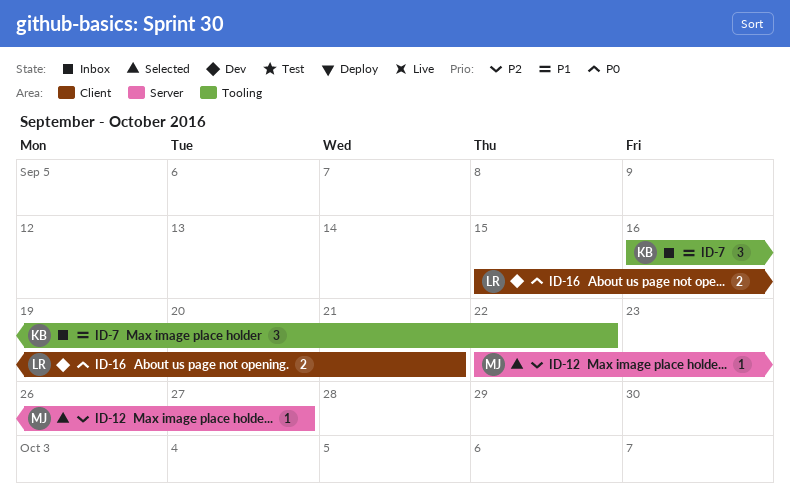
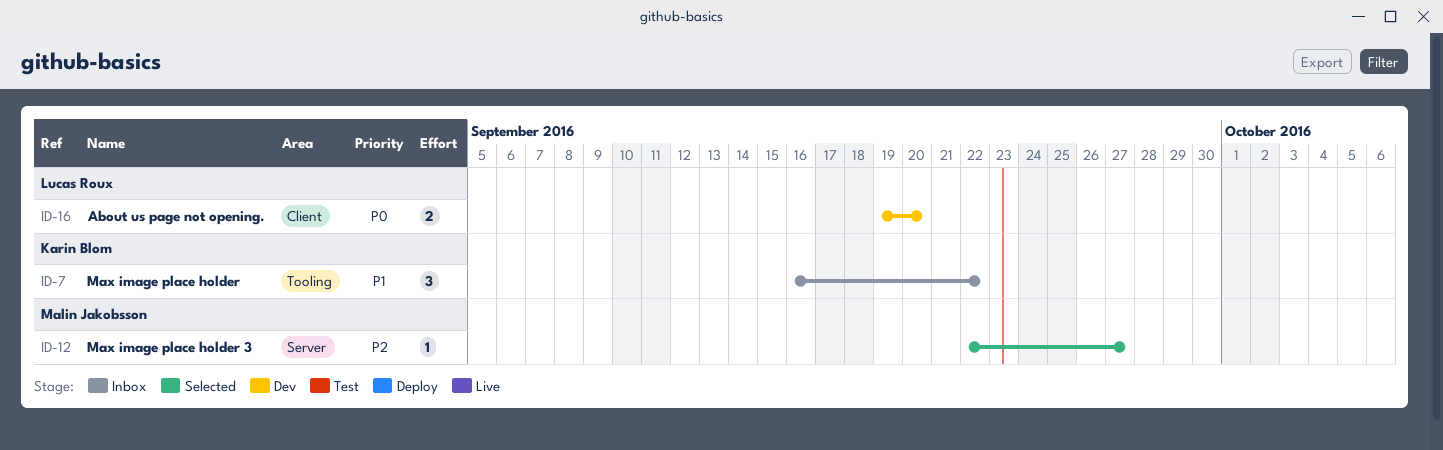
ID-16, start: Sep 15 -> Sep 19
ID-16, due: Sep 21 -> Sep 20

